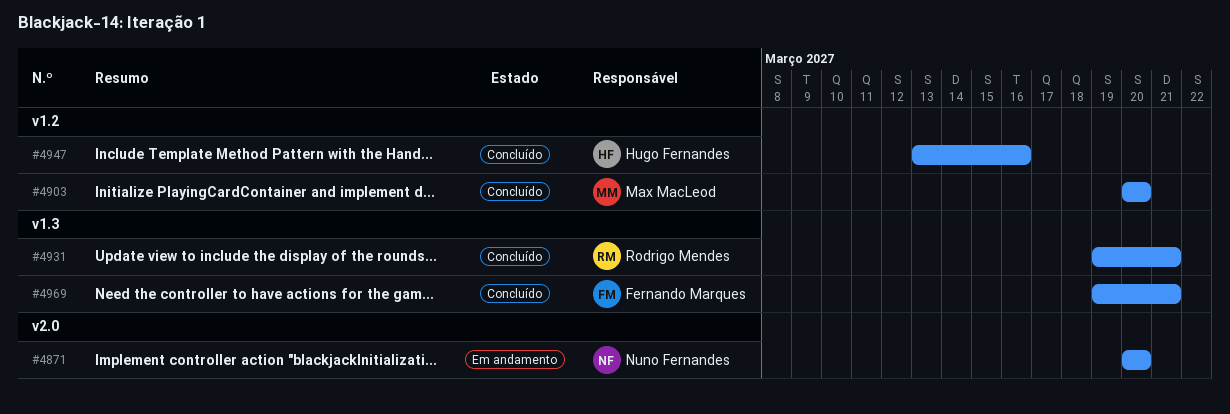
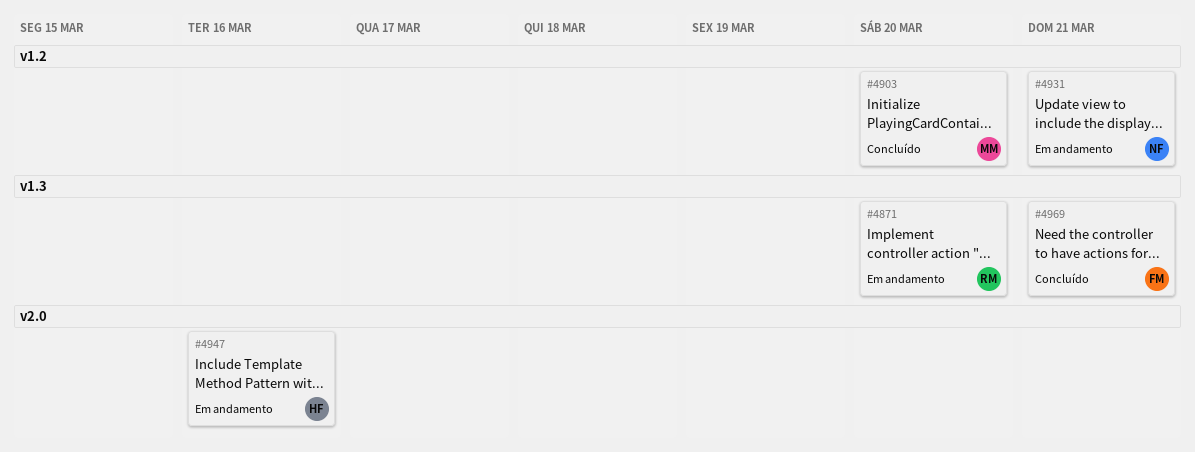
#4871, owner: Nuno Fernandes -> Rodrigo Mendes
#4871, label: v2.0 -> v1.3
#4931, status: Concluído -> Em andamento
#4931, owner: Rodrigo Mendes -> Nuno Fernandes
#4931, label: v1.3 -> v1.2
#4947, status: Concluído -> Em andamento
#4947, label: v1.2 -> v2.0

